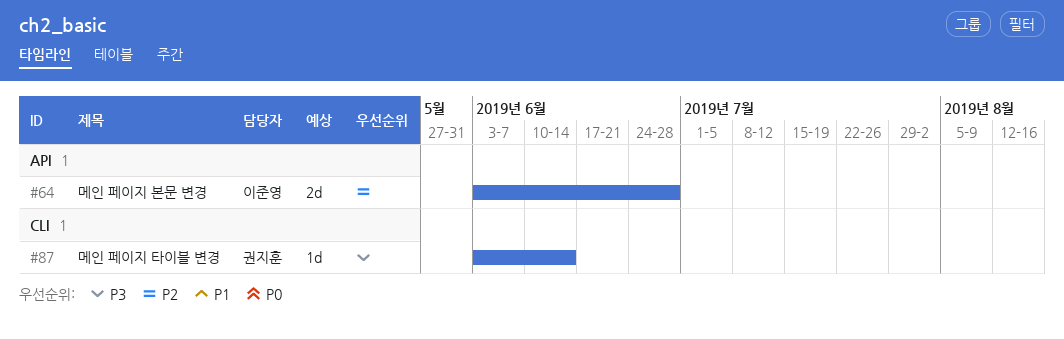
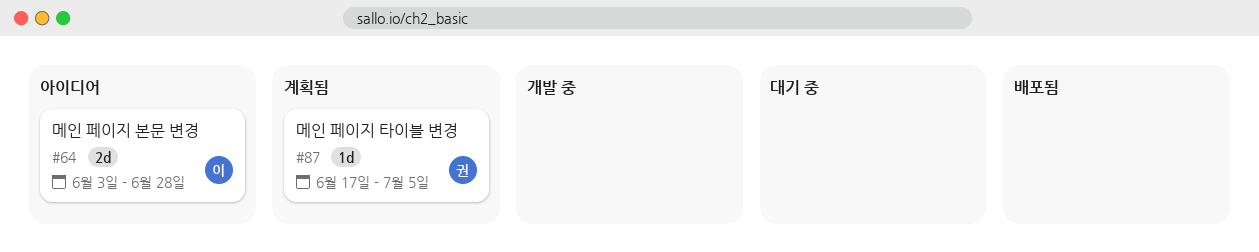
#87, start: Jun 3 -> Jun 17
#87, due: Jun 14 -> Jul 5

